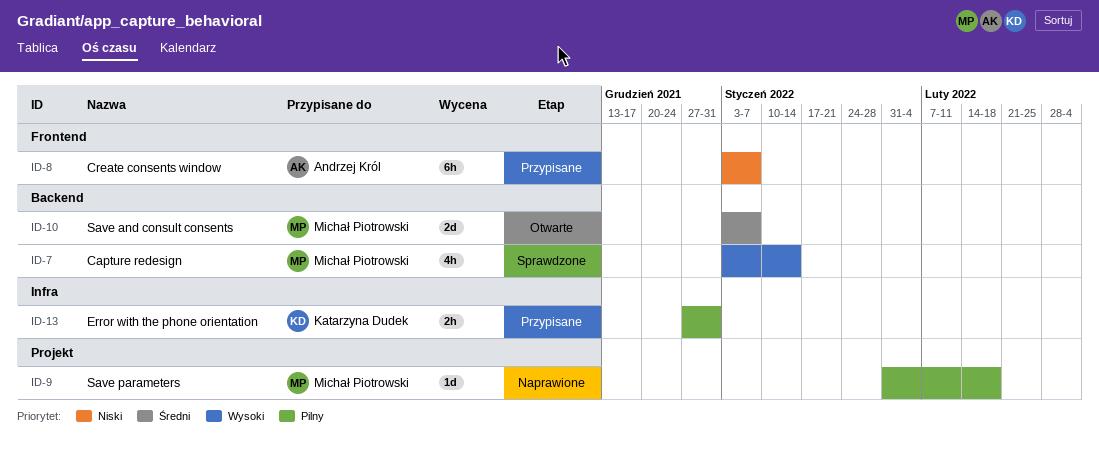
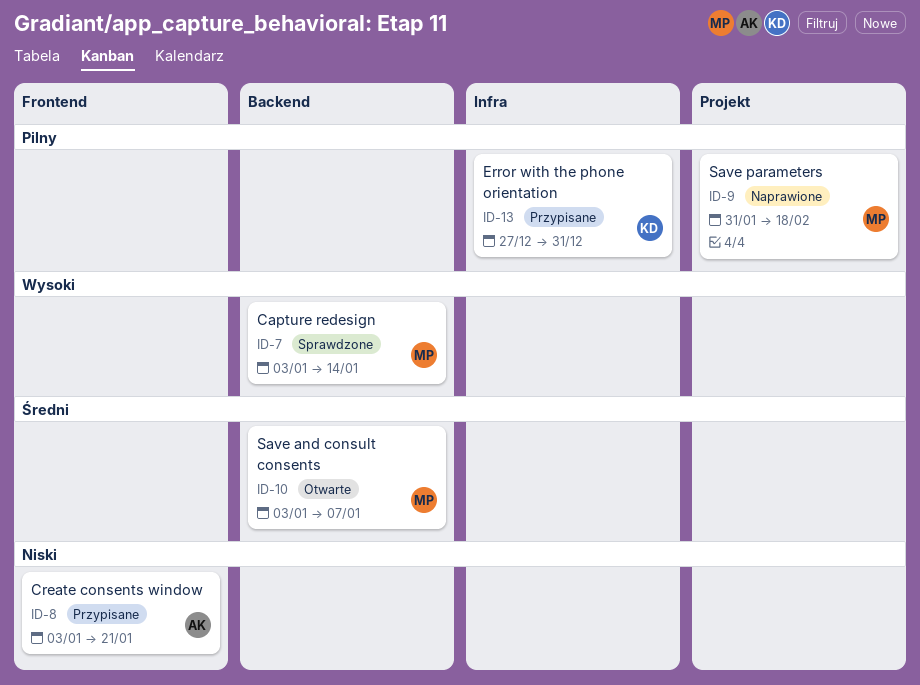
ID-8, due: Jan 7 -> Jan 21

